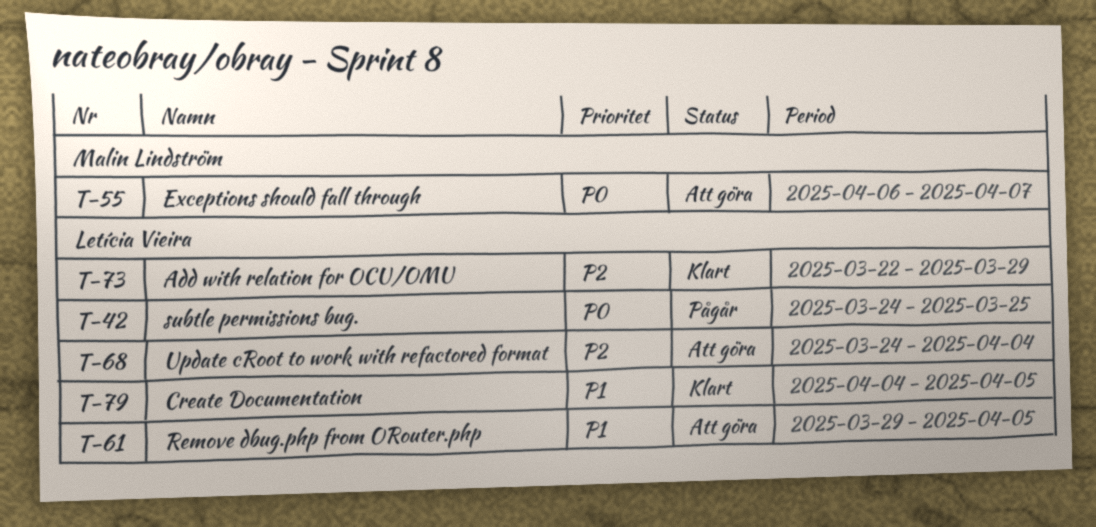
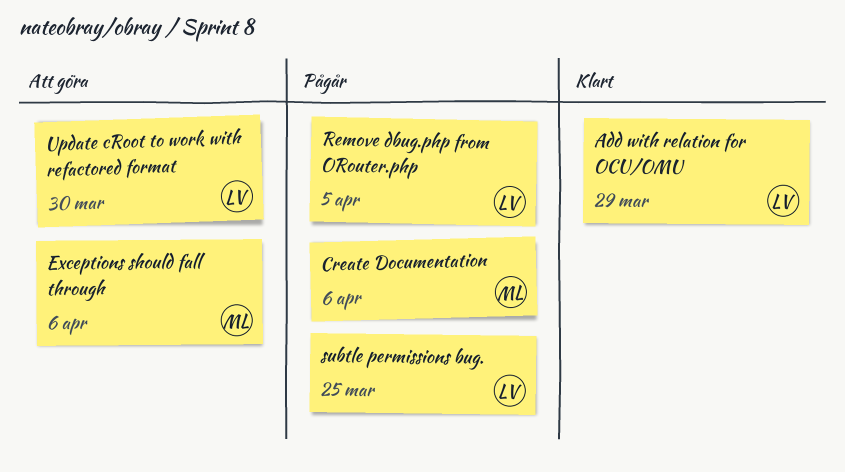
Create Documentation, status: Klart -> Pågår
Create Documentation, owner: Letícia Vieira -> Malin Lindström
Create Documentation, due: Apr 5 -> Apr 6
Exceptions should fall through, due: Apr 7 -> Apr 6
Remove dbug.php from ORouter.php, status: Att göra -> Pågår
Update cRoot to work with refactored format, due: Apr 4 -> Mar 30

